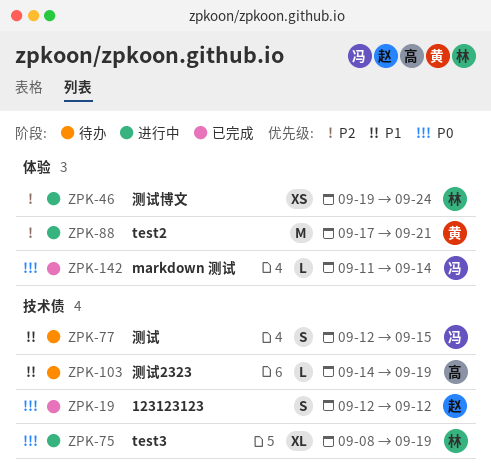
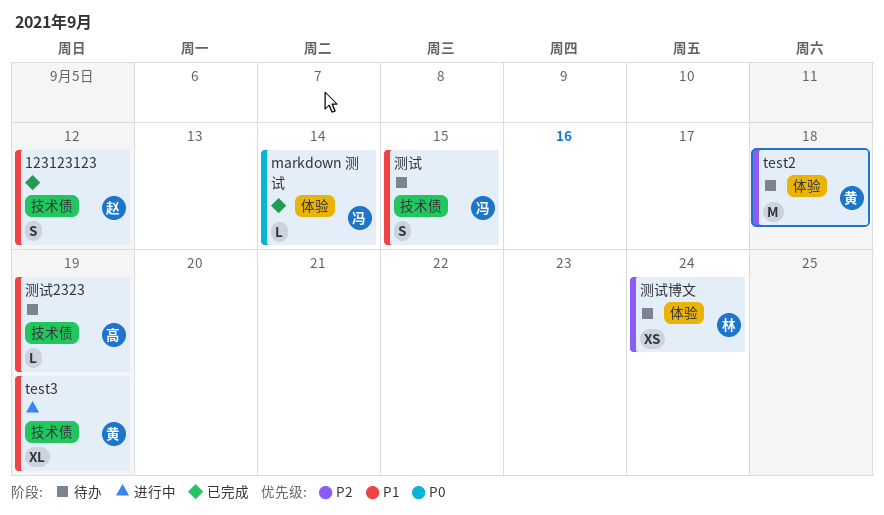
123123123, priority: P0 -> P1
test2, status: 进行中 -> 待办
test2, due: Sep 21 -> Sep 18
test3, owner: 林 -> 黄
test3, priority: P0 -> P1
测试博文, status: 进行中 -> 待办

